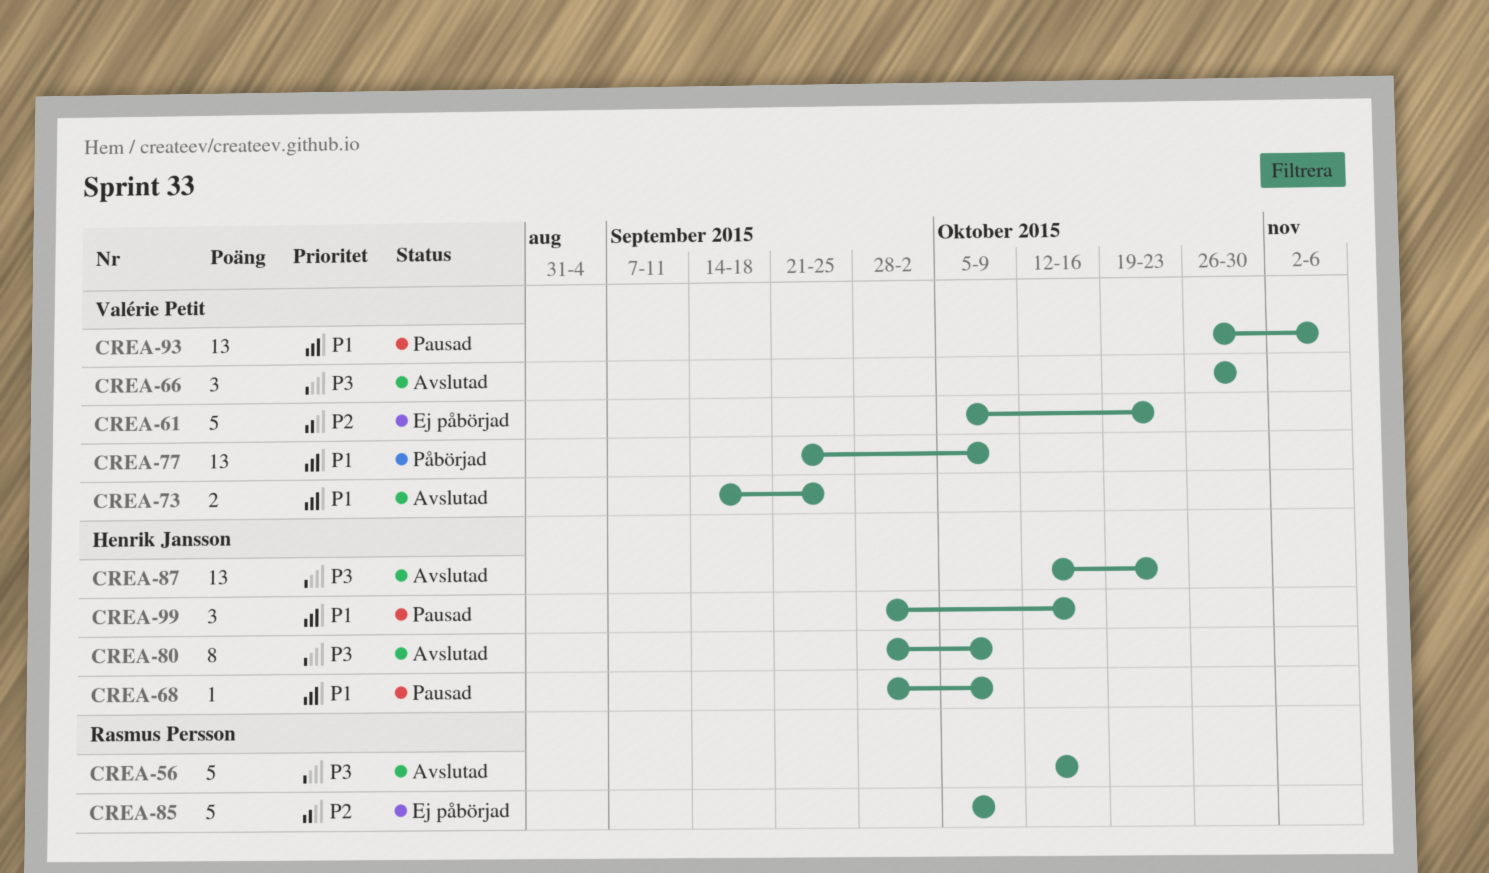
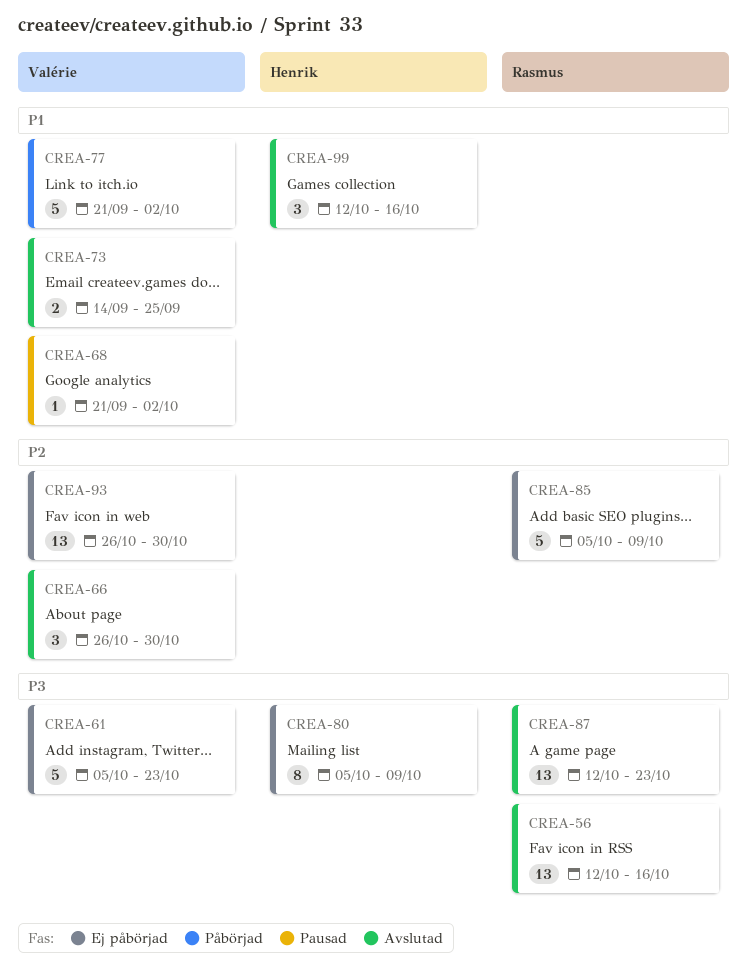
CREA-56, estimate: 5 -> 13
CREA-61, priority: P2 -> P3
CREA-66, priority: P3 -> P2
CREA-68, owner: Henrik Jansson -> Valérie Petit
CREA-68, start: Sep 28 -> Sep 21
CREA-68, due: Oct 9 -> Oct 2
CREA-77, estimate: 13 -> 5
CREA-77, due: Oct 9 -> Oct 2
CREA-80, status: Avslutad -> Ej påbörjad
CREA-80, start: Sep 28 -> Oct 5
CREA-87, owner: Henrik Jansson -> Rasmus Persson
CREA-93, status: Pausad -> Ej påbörjad
CREA-93, priority: P1 -> P2
CREA-93, due: Nov 6 -> Oct 30
CREA-99, status: Pausad -> Avslutad
CREA-99, start: Sep 28 -> Oct 12

